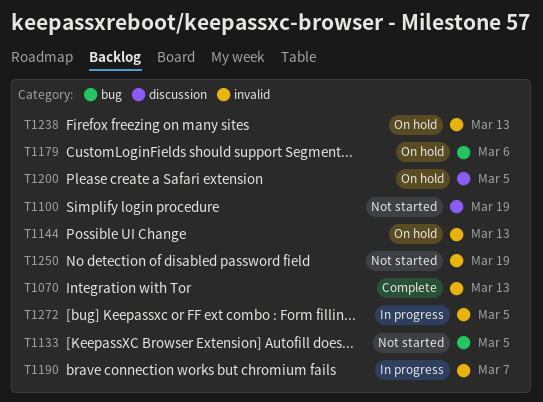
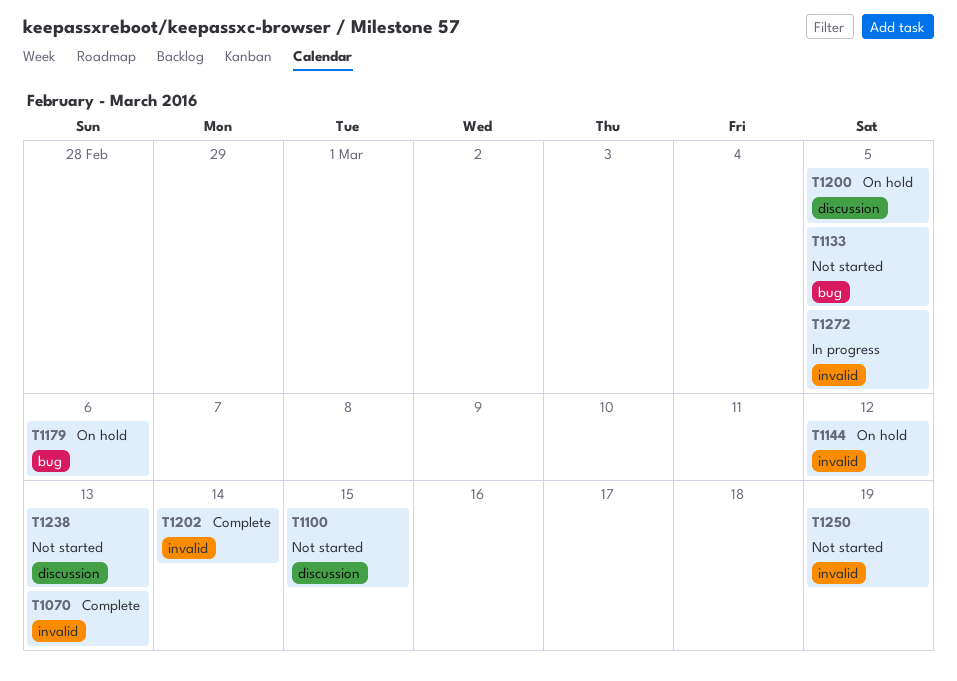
T1100, due: Mar 19 -> Mar 15
T1144, due: Mar 13 -> Mar 12
T1190: present -> none
T1202: none -> present
T1238, status: On hold -> Not started
T1238, label: invalid -> discussion

